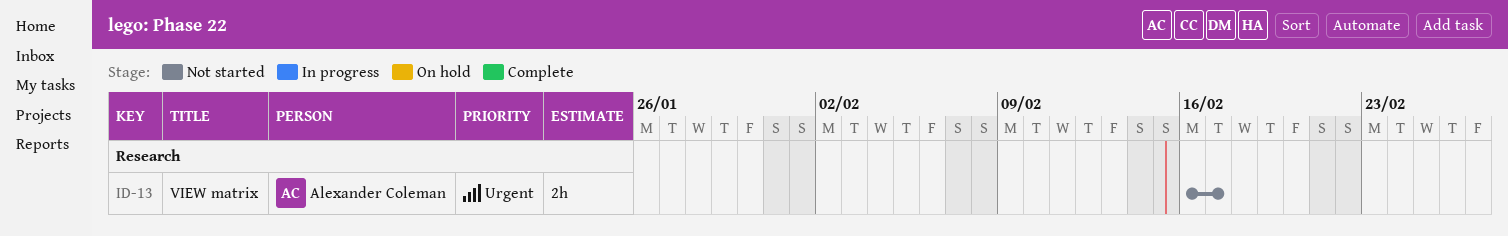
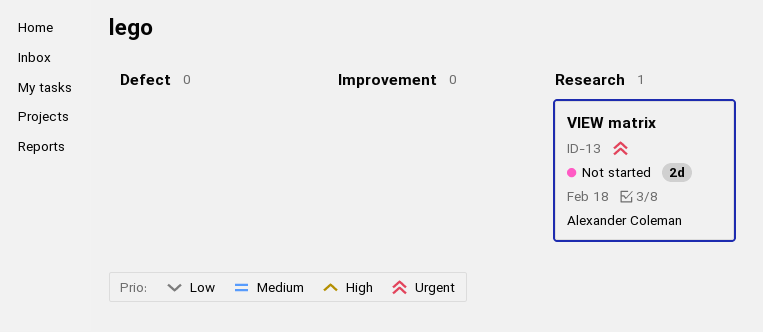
ID-13, estimate: 2h -> 2d
ID-13, due: Feb 17 -> Feb 18

